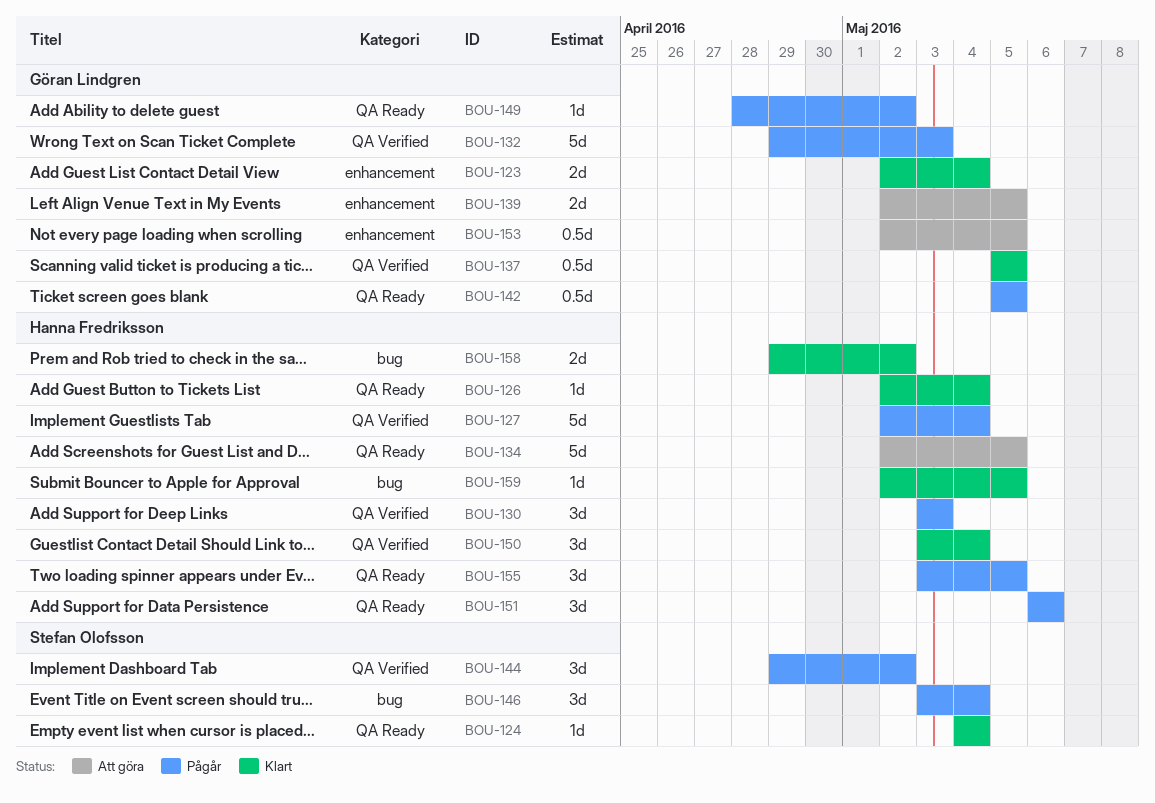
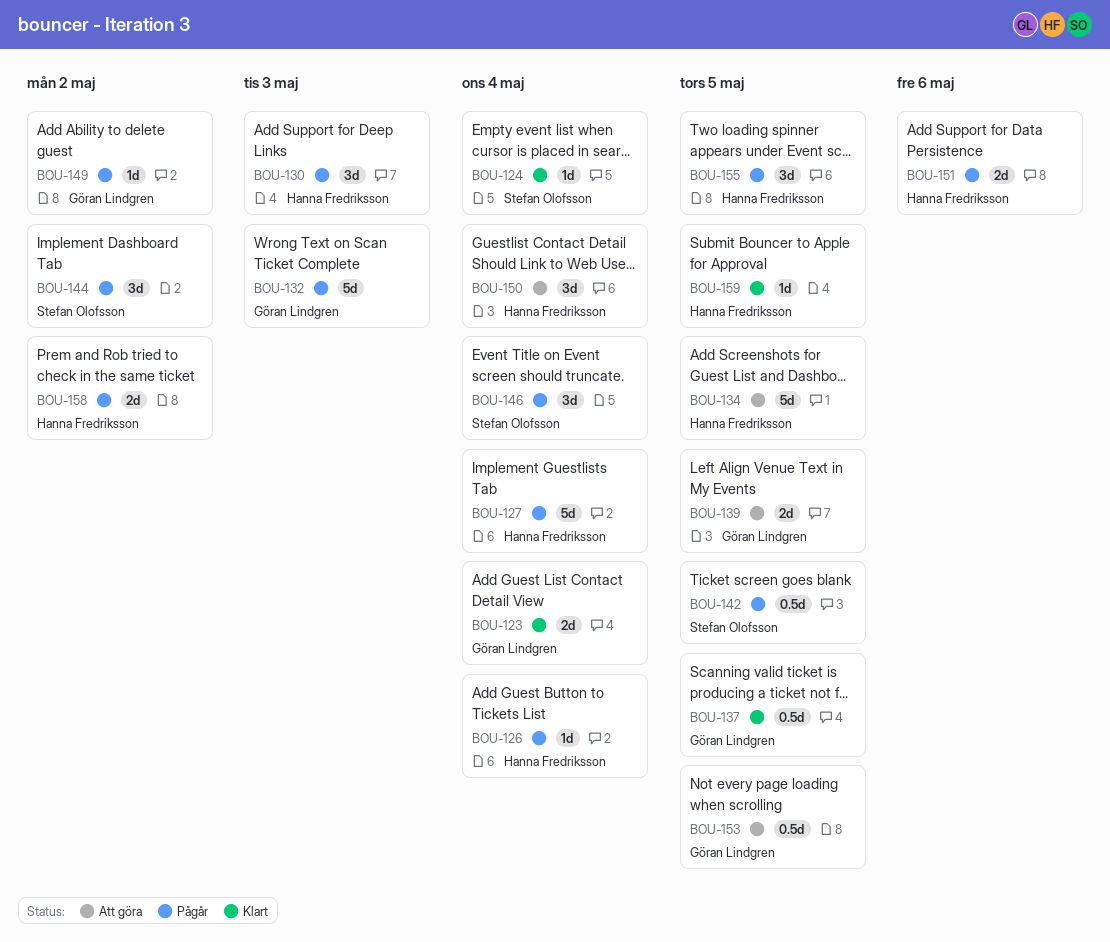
BOU-126, status: Klart -> Pågår
BOU-142, owner: Göran Lindgren -> Stefan Olofsson
BOU-150, status: Klart -> Att göra
BOU-151, estimate: 3d -> 2d
BOU-158, status: Klart -> Pågår

